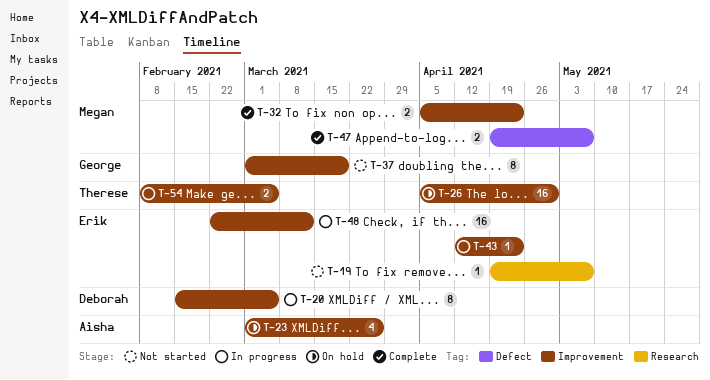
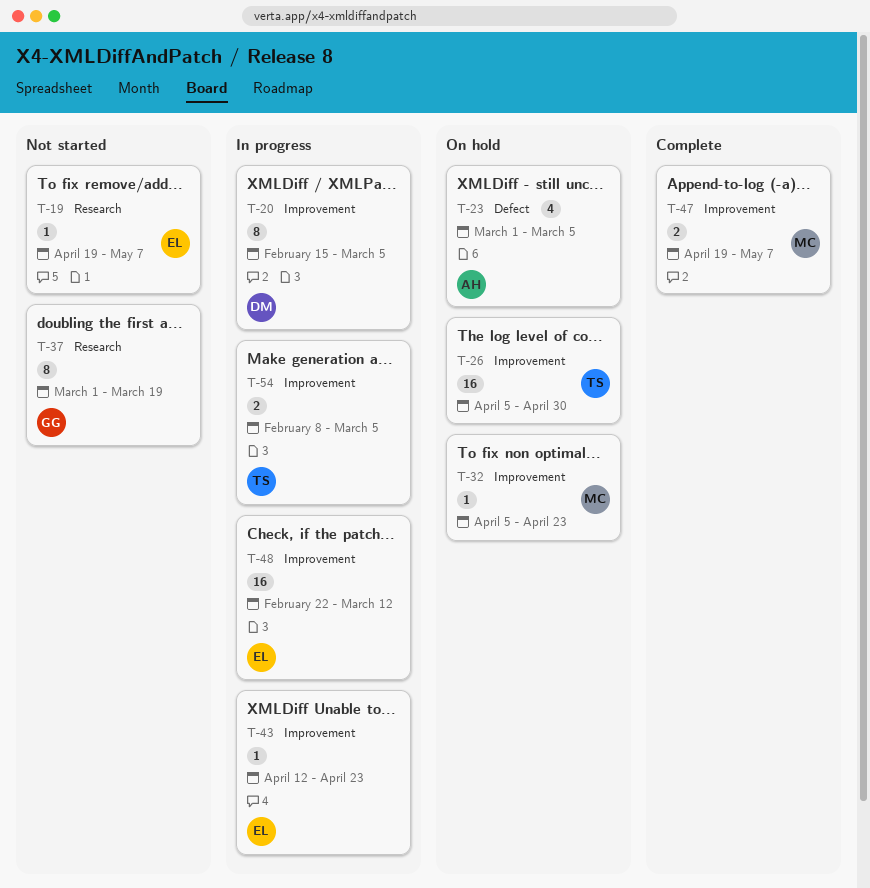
T-23, label: Improvement -> Defect
T-23, due: Mar 26 -> Mar 5
T-32, status: Complete -> On hold
T-32, estimate: 2 -> 1
T-37, label: Improvement -> Research
T-47, label: Defect -> Improvement

